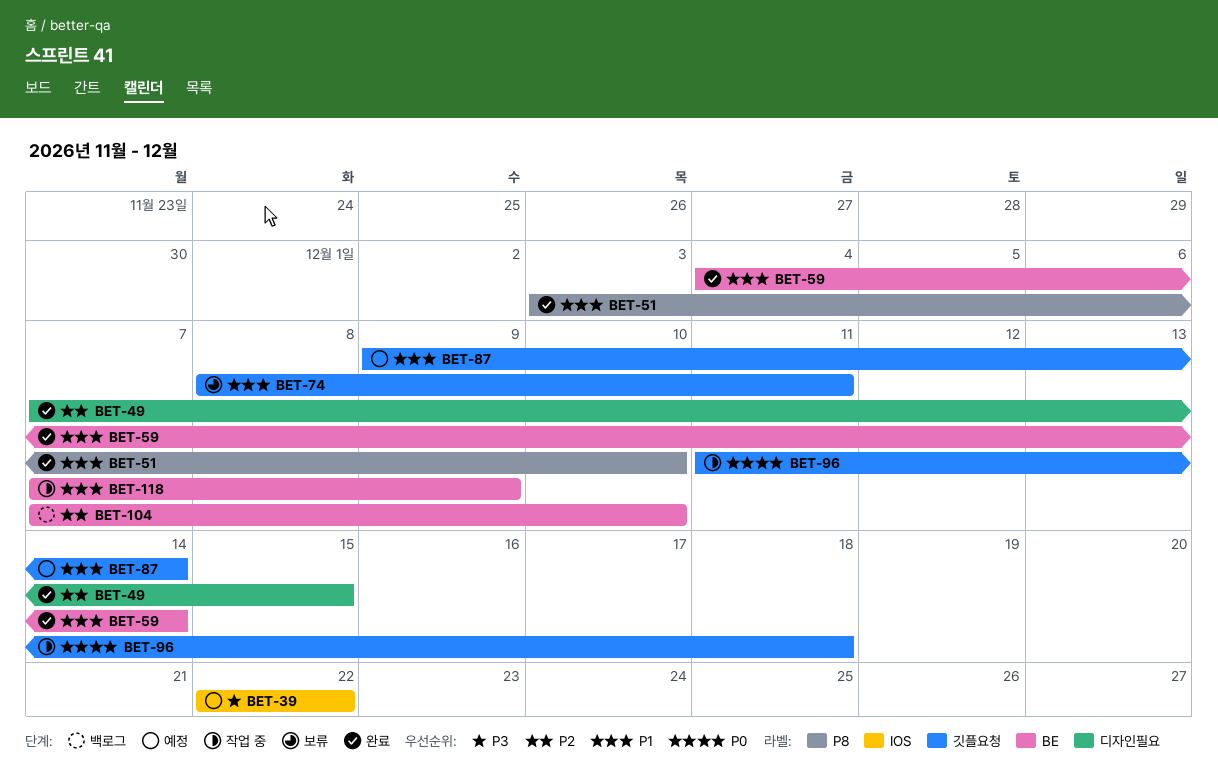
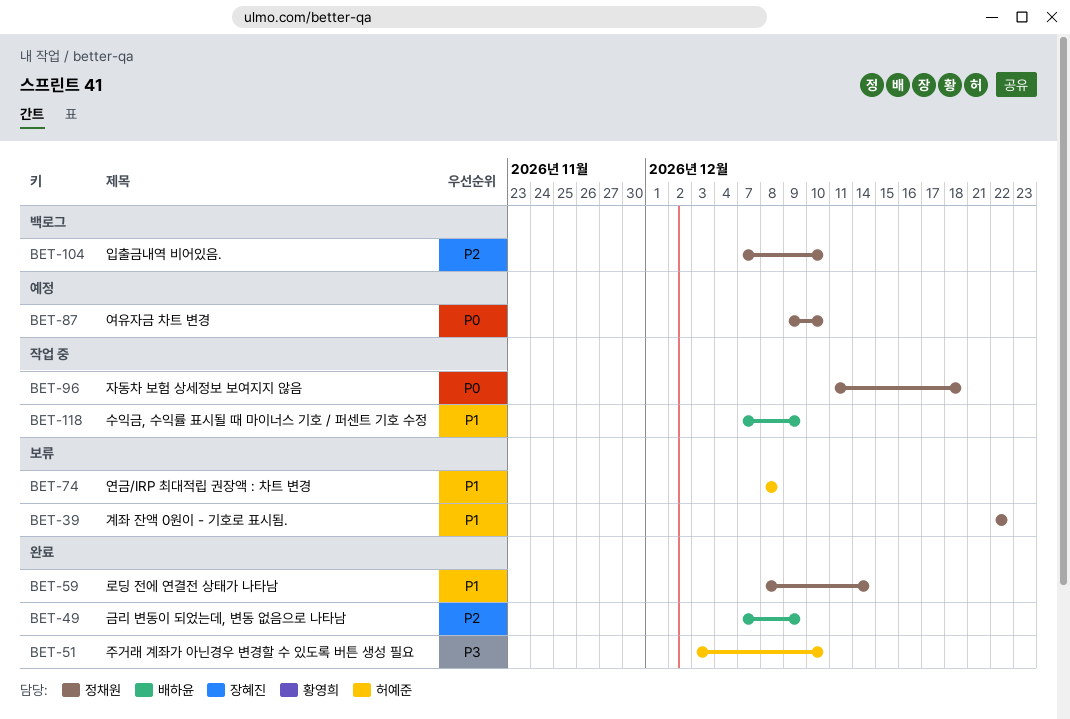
BET-39, status: 예정 -> 보류
BET-39, priority: P3 -> P1
BET-49, due: Dec 15 -> Dec 9
BET-51, priority: P1 -> P3
BET-59, start: Dec 4 -> Dec 8
BET-74, due: Dec 11 -> Dec 8
BET-87, priority: P1 -> P0
BET-87, due: Dec 14 -> Dec 10

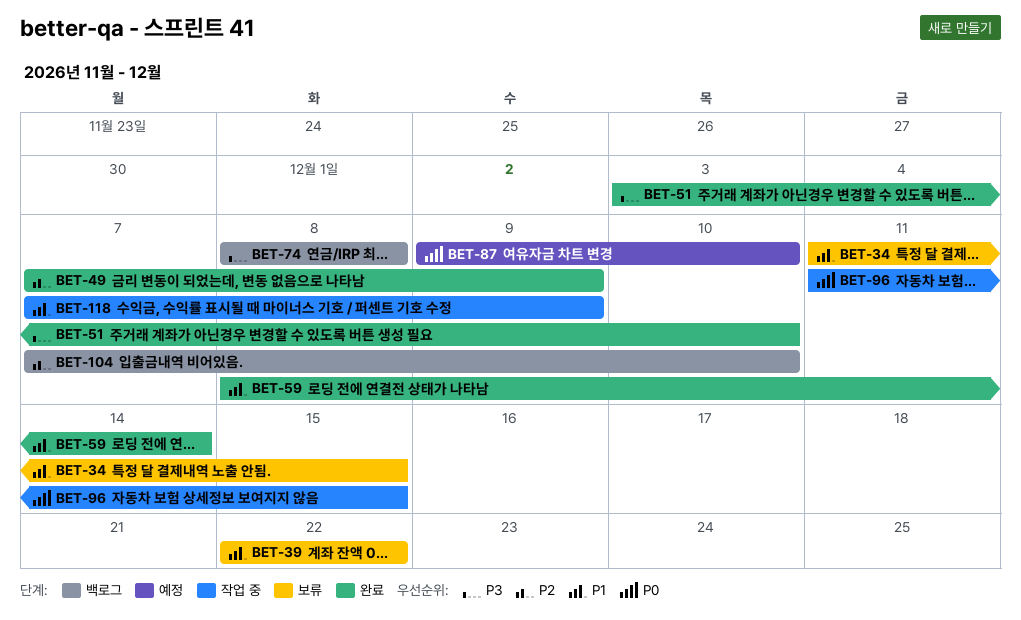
BET-34: none -> present
BET-74, status: 보류 -> 백로그
BET-74, priority: P1 -> P3
BET-96, due: Dec 18 -> Dec 15

